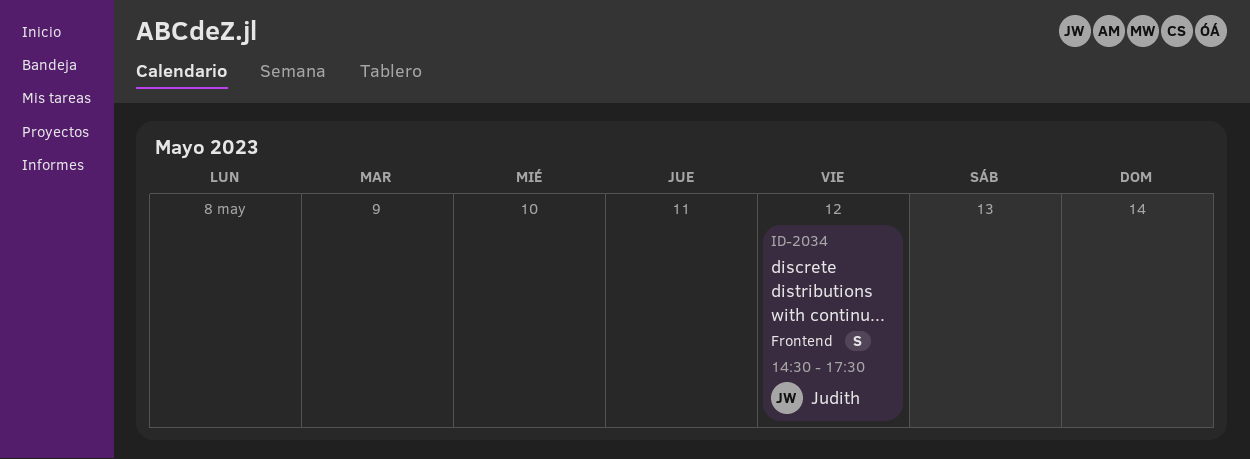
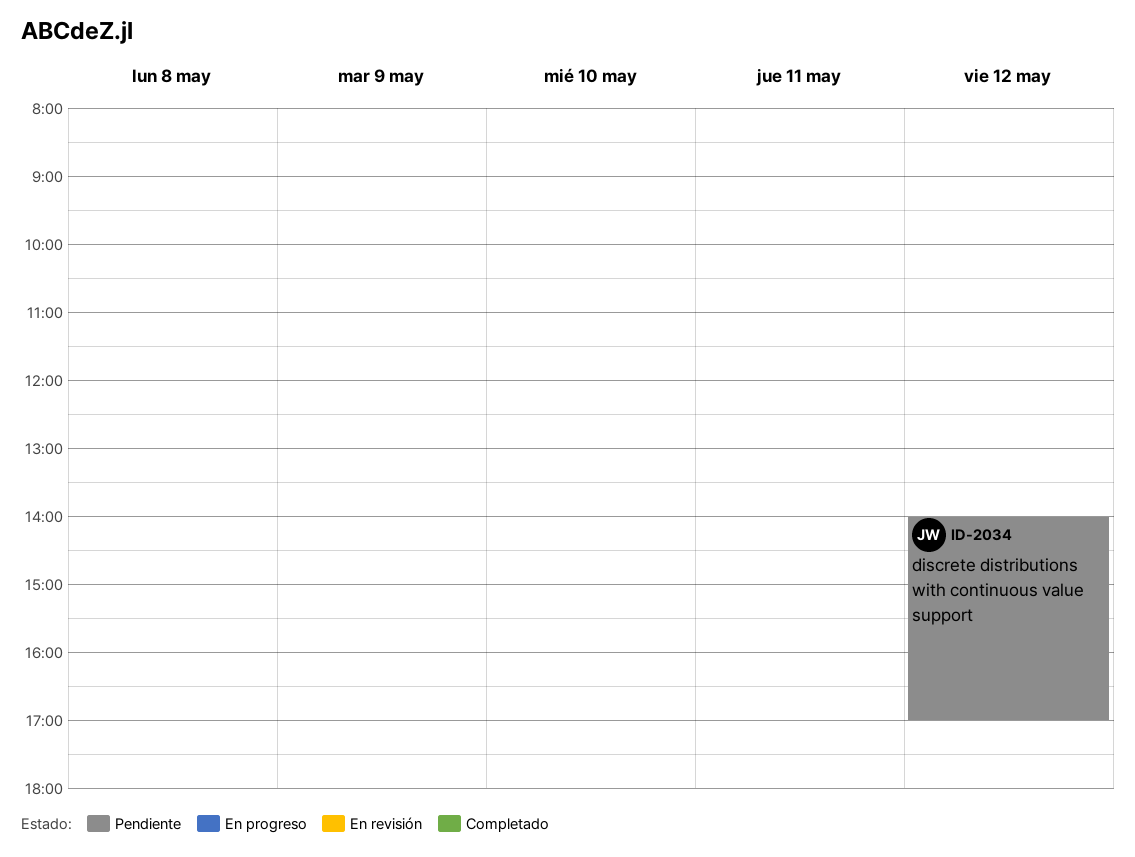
ID-2034, begins: 14:30 -> 14:00
ID-2034, ends: 17:30 -> 17:00

